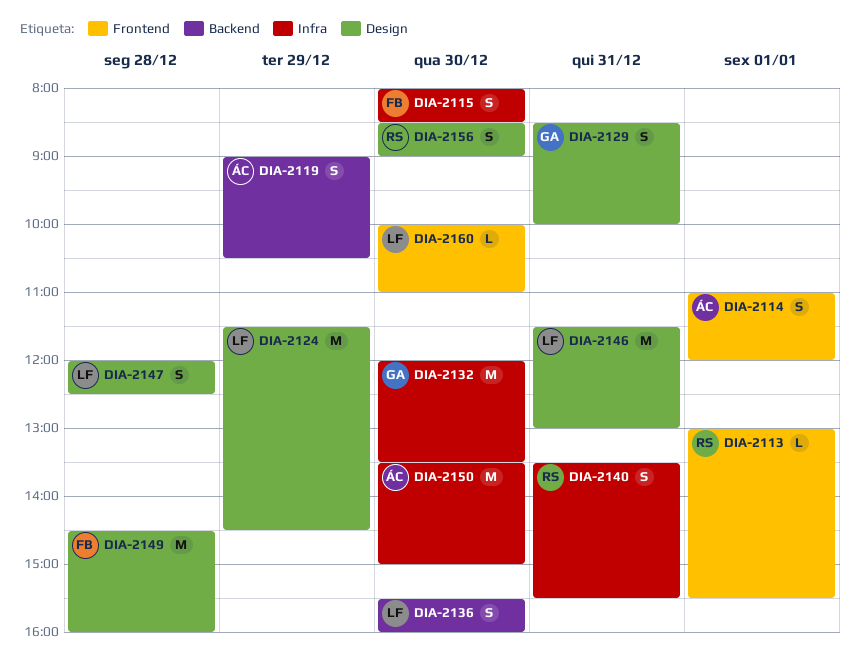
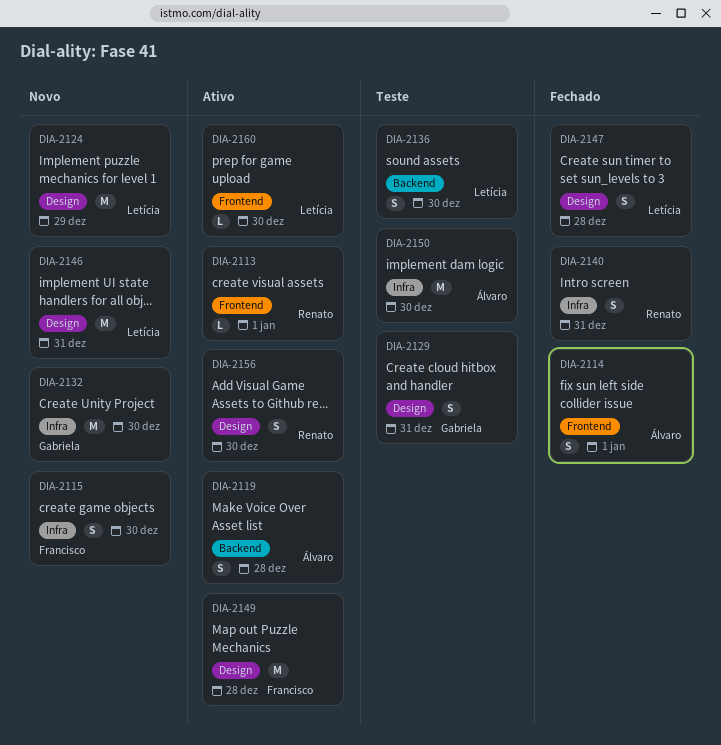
DIA-2119, day: Dec 29 -> Dec 28

